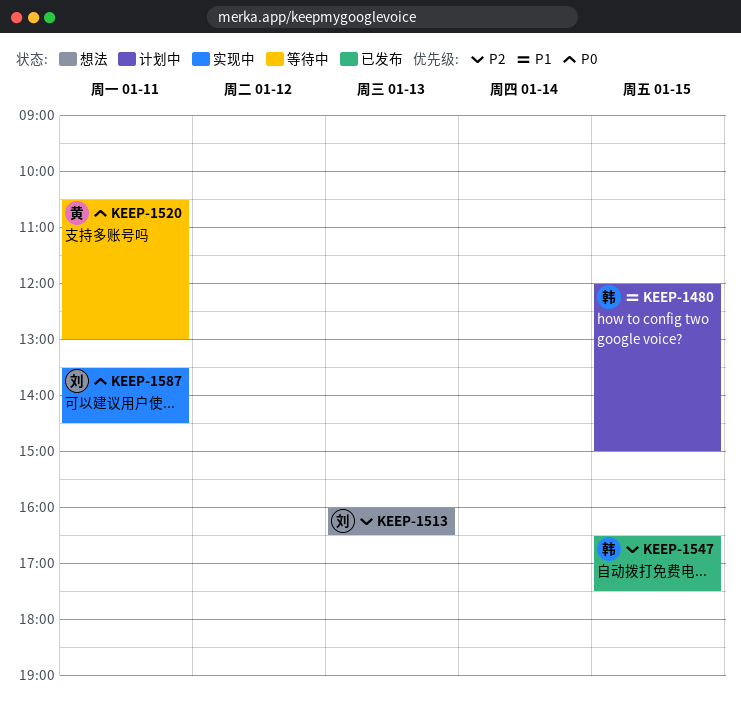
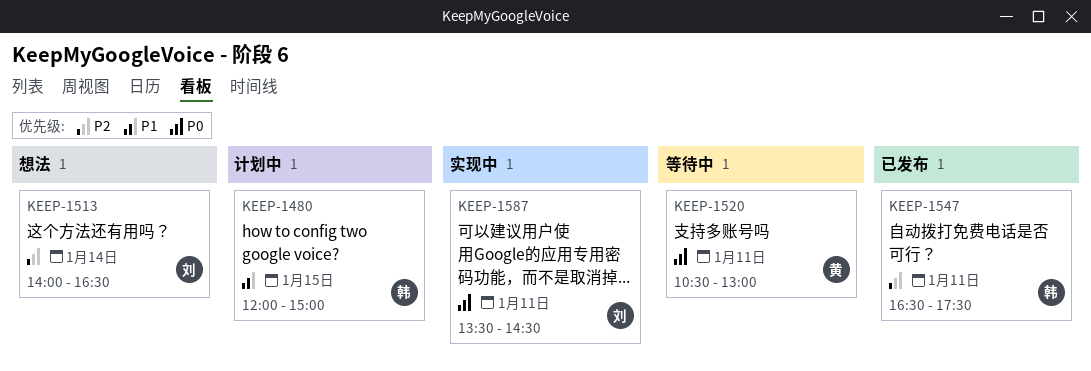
KEEP-1513, day: Jan 13 -> Jan 14
KEEP-1513, begins: 16:00 -> 14:00
KEEP-1547, day: Jan 15 -> Jan 11

